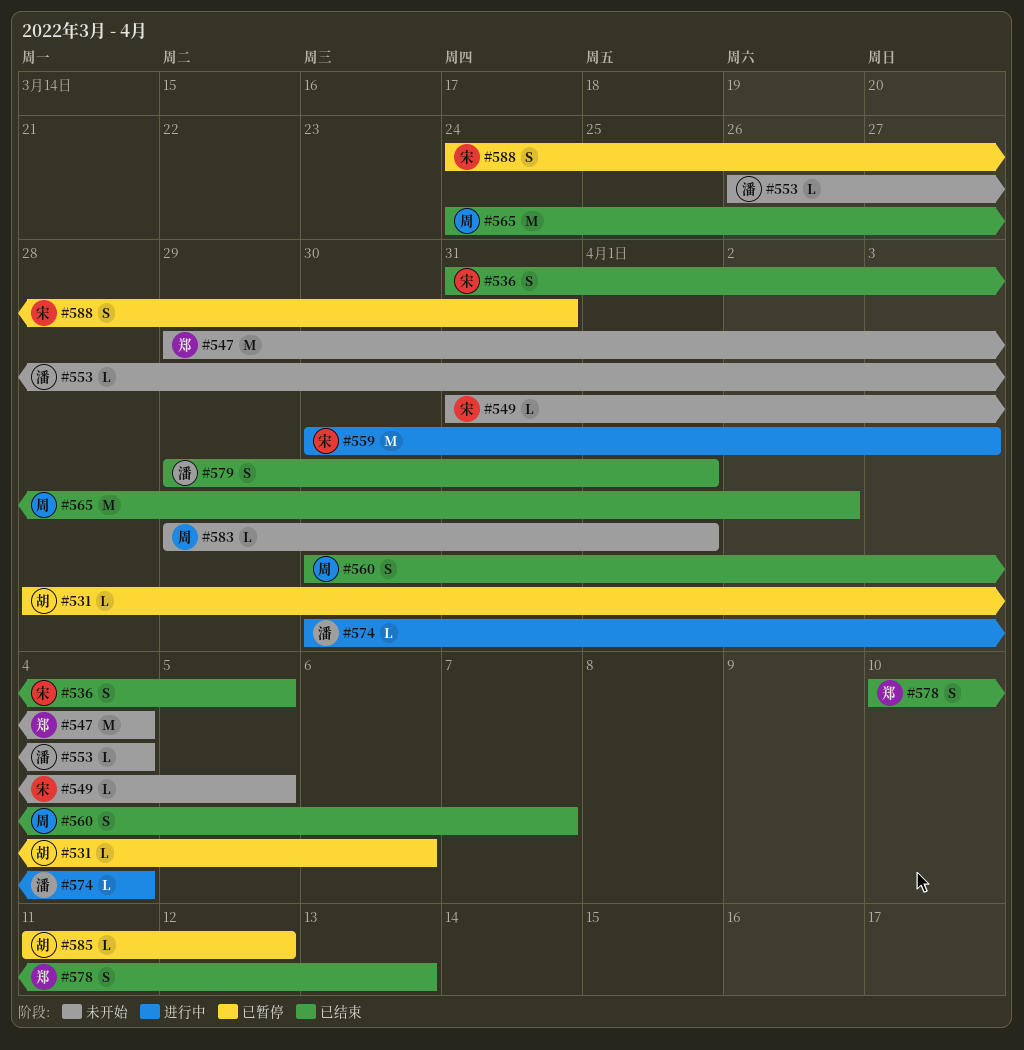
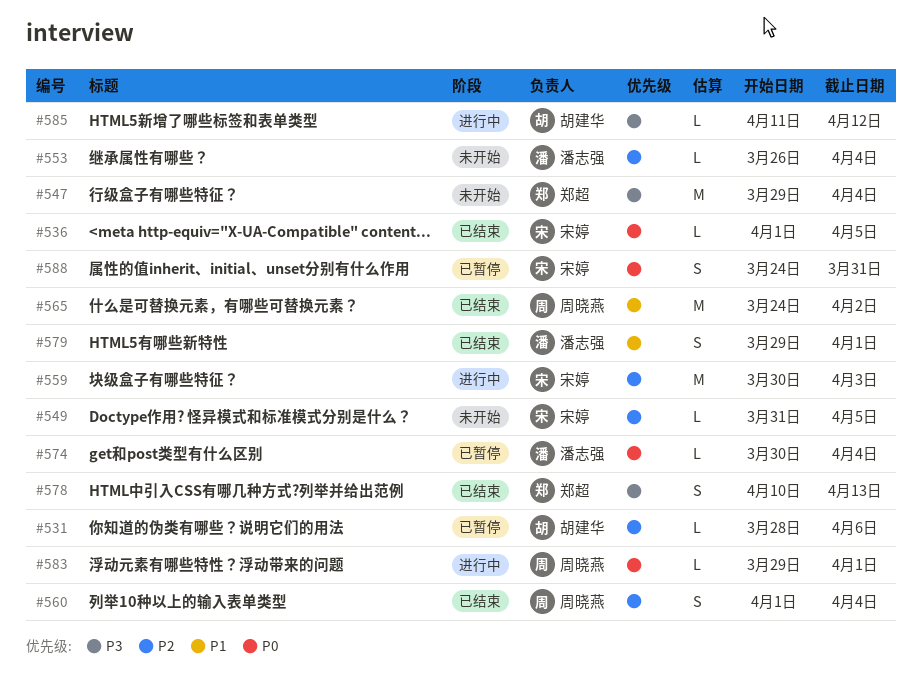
#536, estimate: S -> L
#536, start: Mar 31 -> Apr 1
#560, start: Mar 30 -> Apr 1
#560, due: Apr 7 -> Apr 4
#574, status: 进行中 -> 已暂停
#583, status: 未开始 -> 进行中
#585, status: 已暂停 -> 进行中

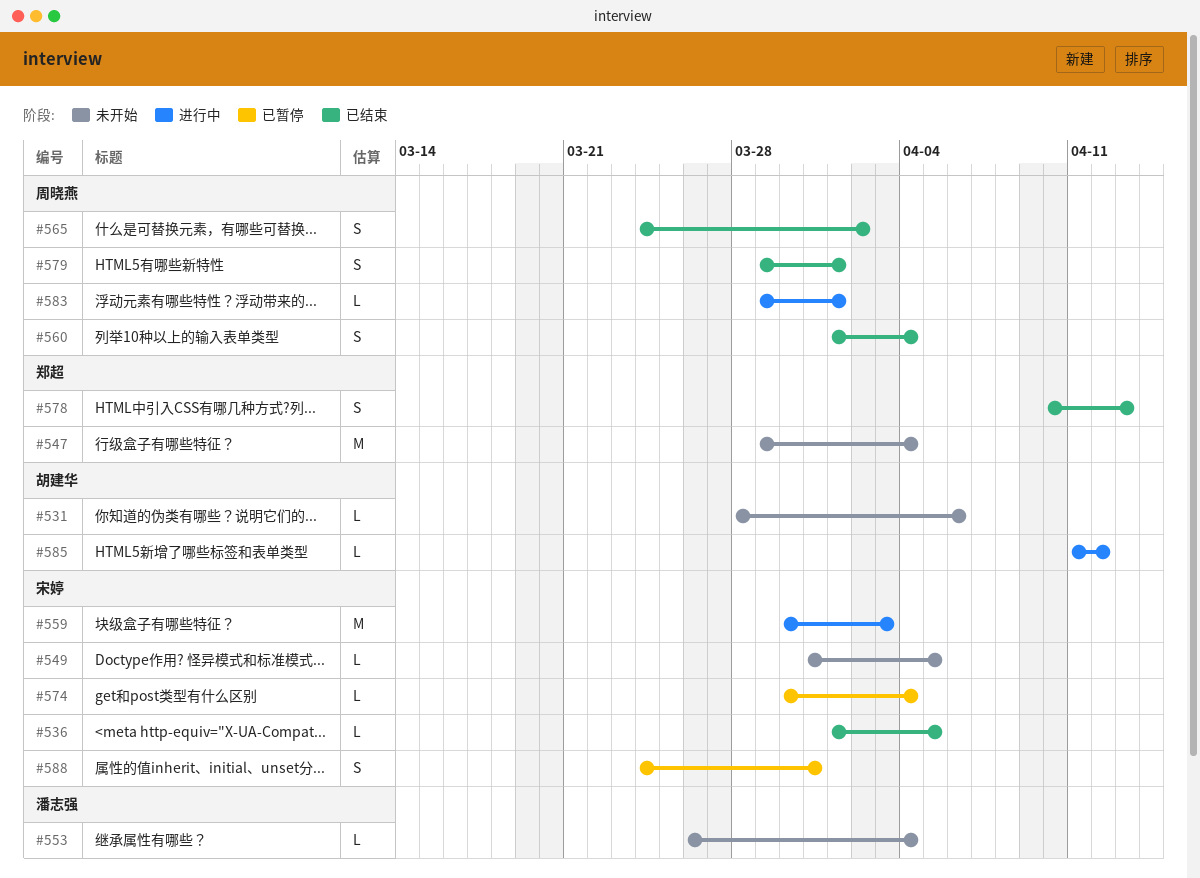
#531, status: 已暂停 -> 未开始
#565, estimate: M -> S
#574, owner: 潘志强 -> 宋婷
#579, owner: 潘志强 -> 周晓燕

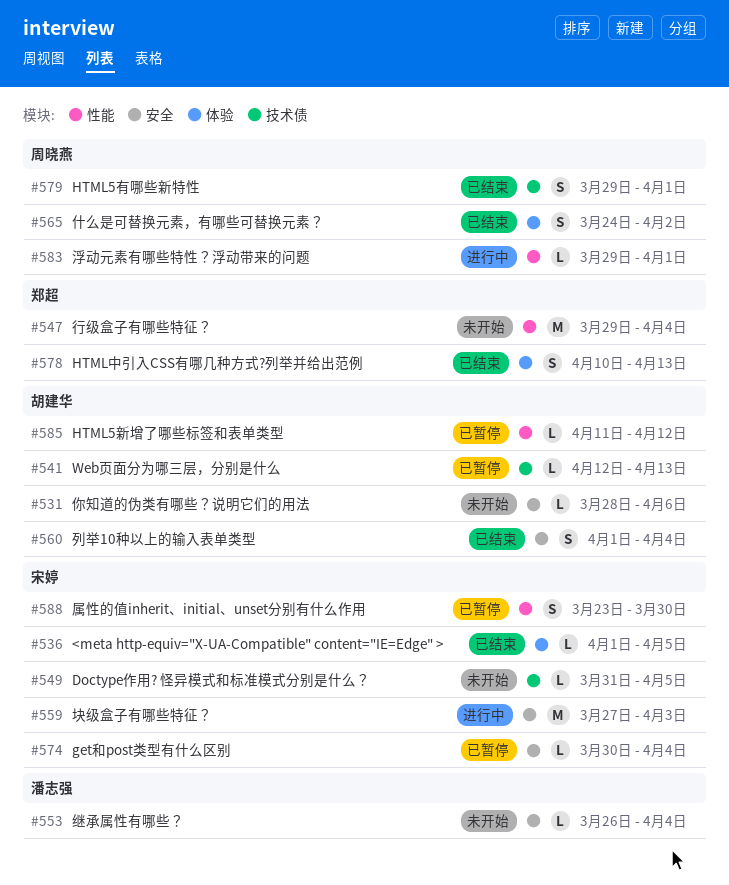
#541: none -> present
#559, start: Mar 30 -> Mar 27
#560, owner: 周晓燕 -> 胡建华
#585, status: 进行中 -> 已暂停
#588, start: Mar 24 -> Mar 23
#588, due: Mar 31 -> Mar 30

